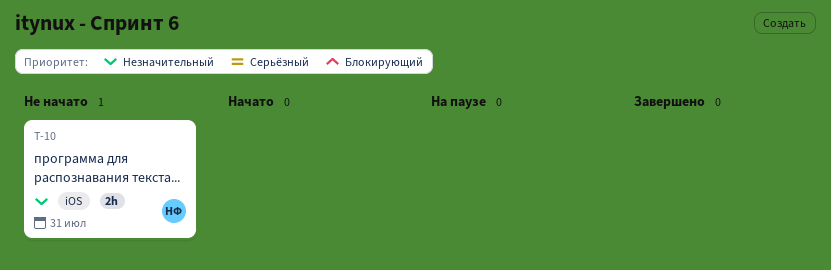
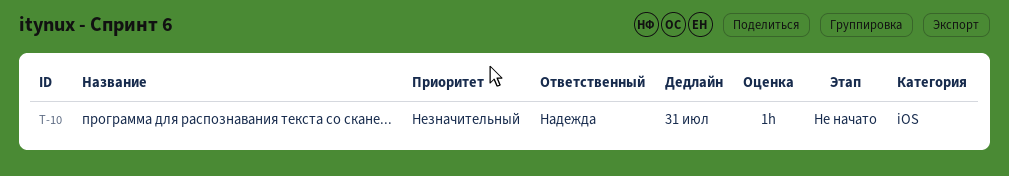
T-10, estimate: 2h -> 1h

